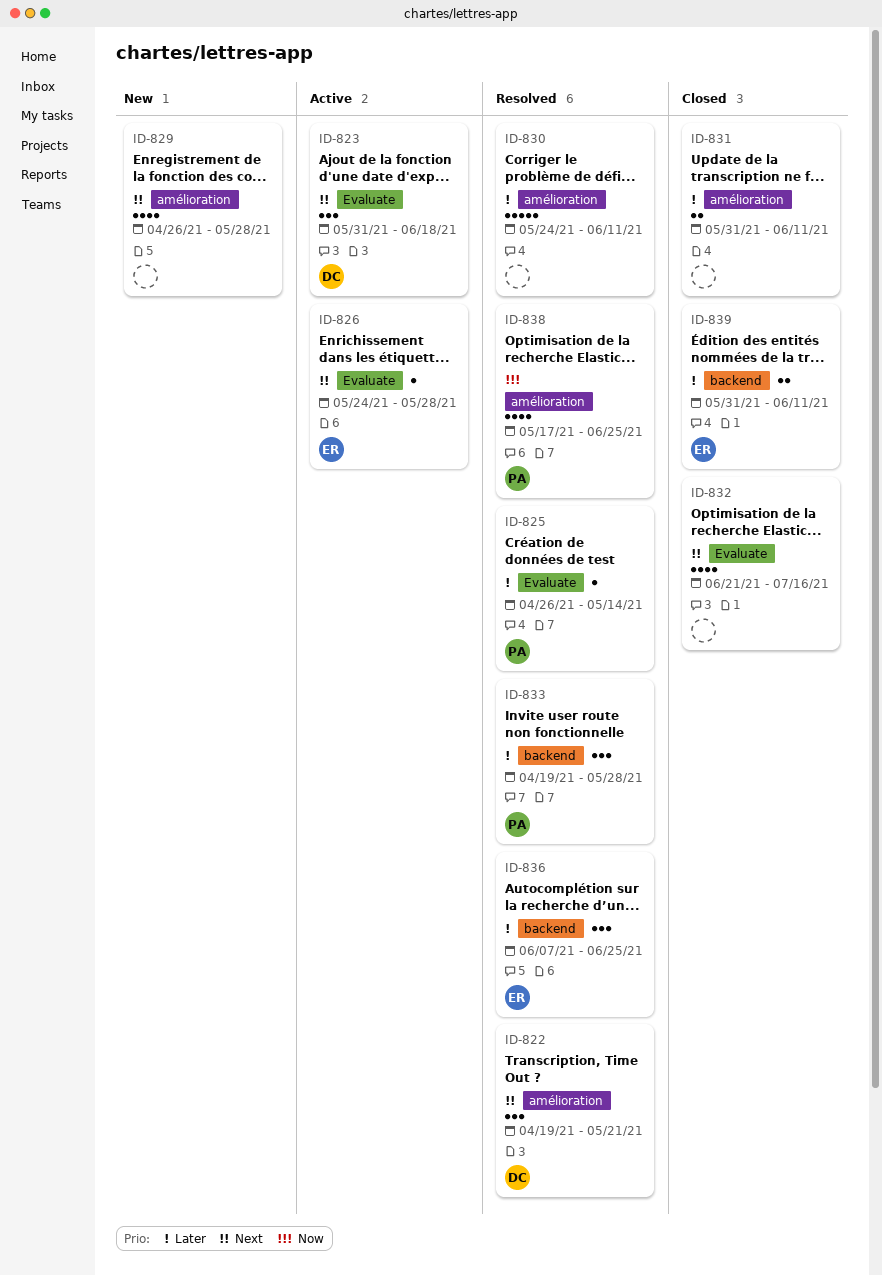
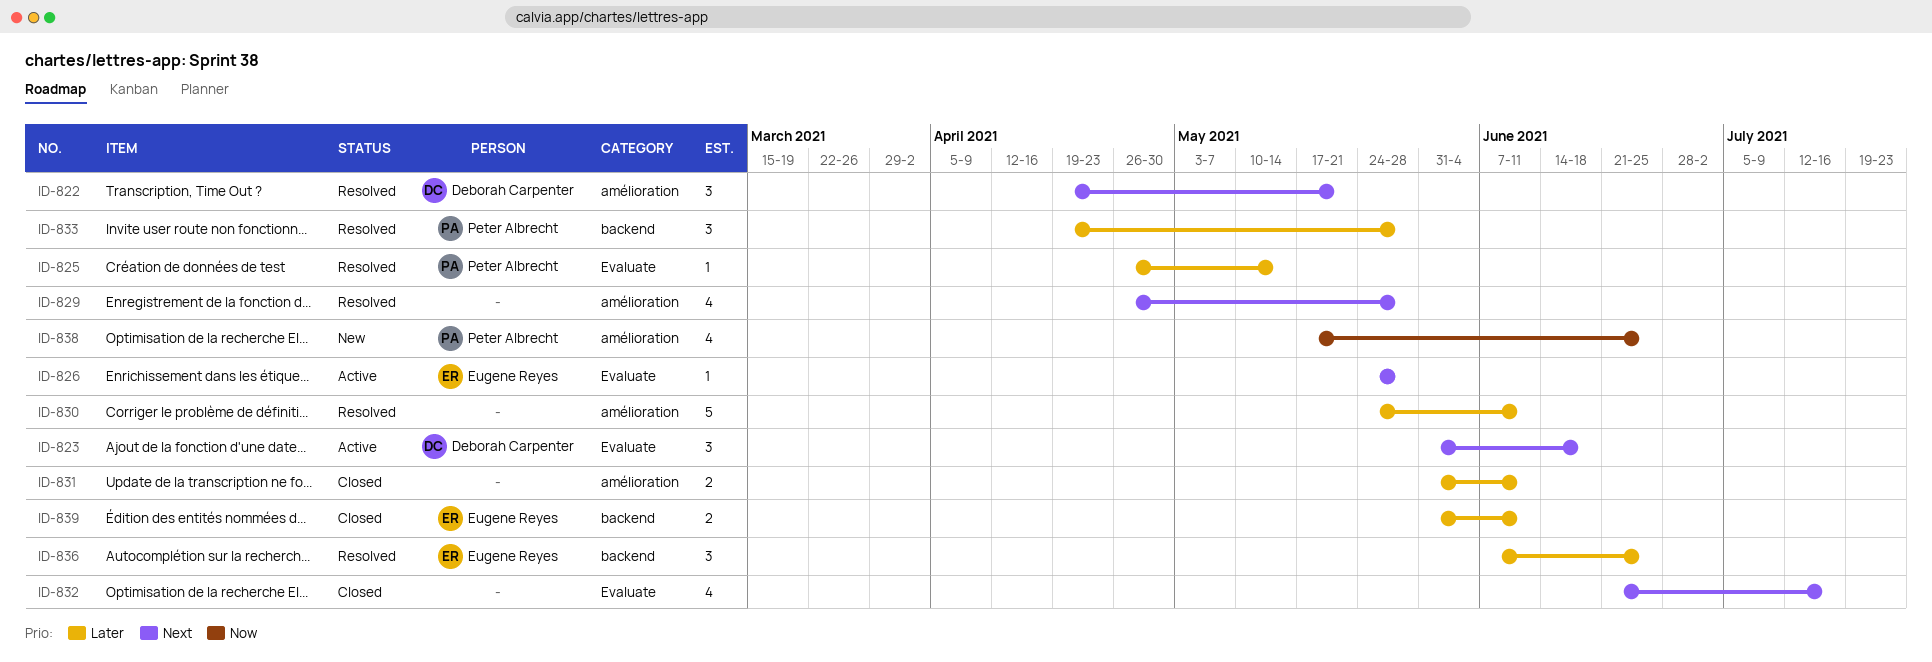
ID-829, status: New -> Resolved
ID-838, status: Resolved -> New

